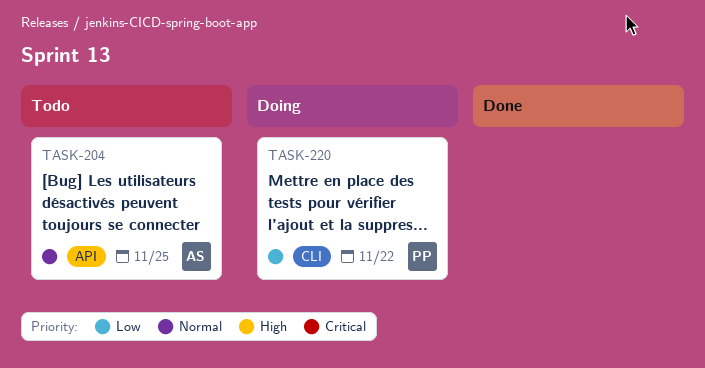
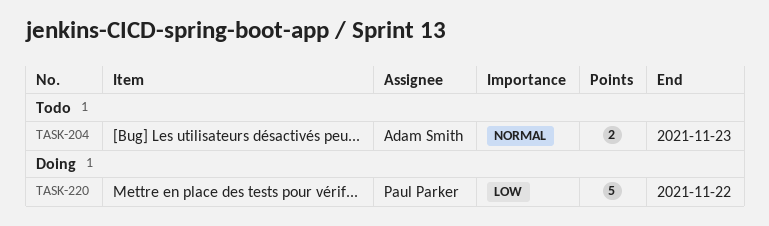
TASK-204, due: Nov 25 -> Nov 23

